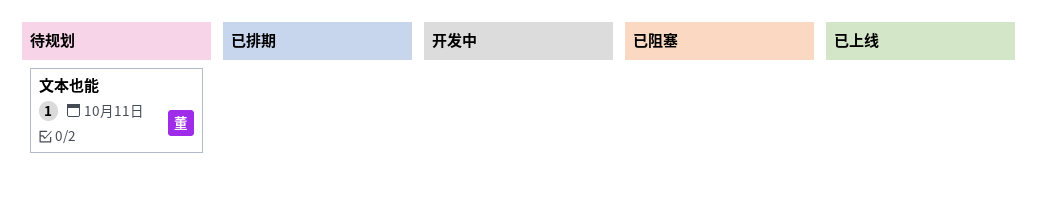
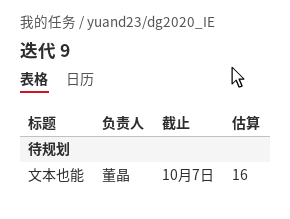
文本也能, estimate: 1 -> 16
文本也能, due: Oct 11 -> Oct 7

